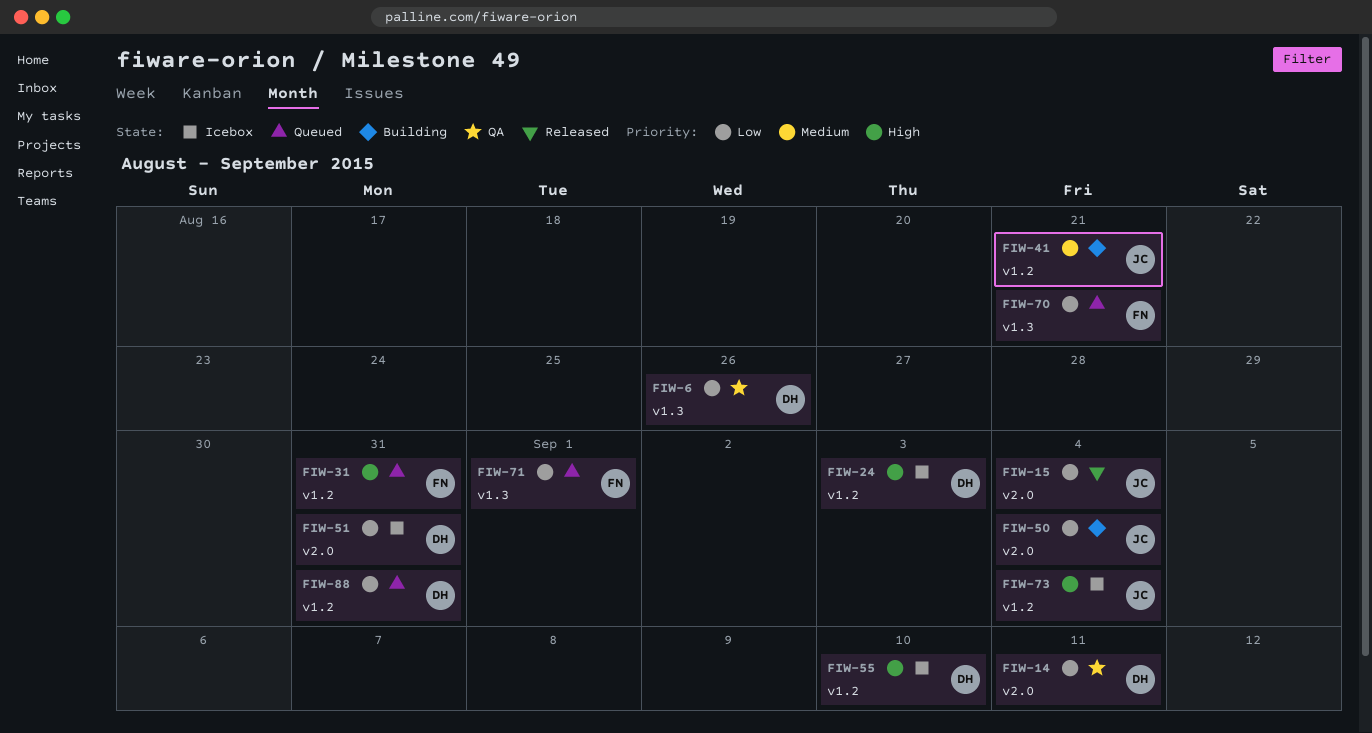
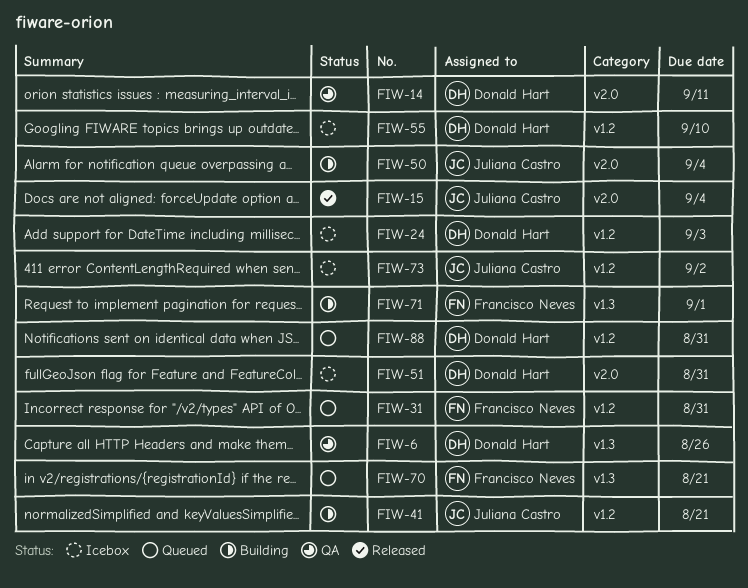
FIW-71, status: Queued -> Building
FIW-73, due: Sep 4 -> Sep 2

